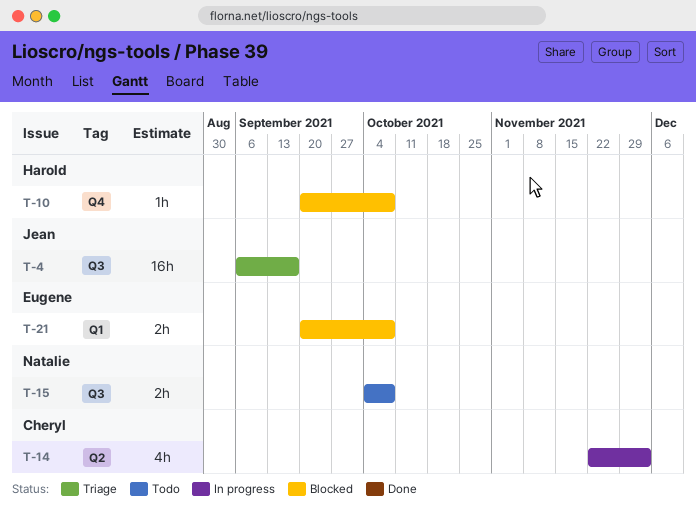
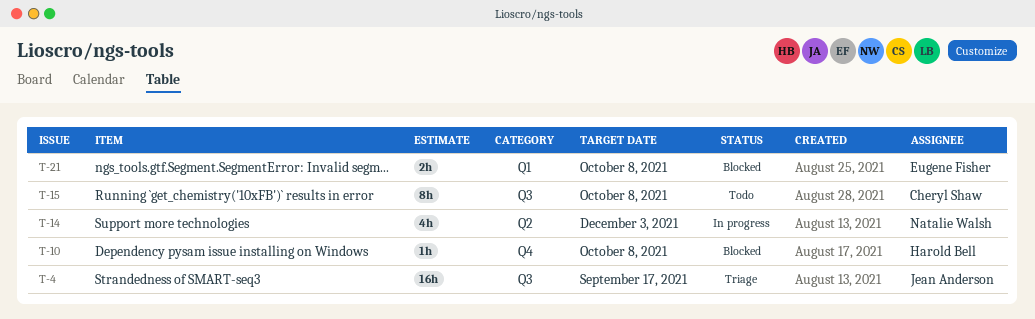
T-14, owner: Cheryl Shaw -> Natalie Walsh
T-15, owner: Natalie Walsh -> Cheryl Shaw
T-15, estimate: 2h -> 8h

